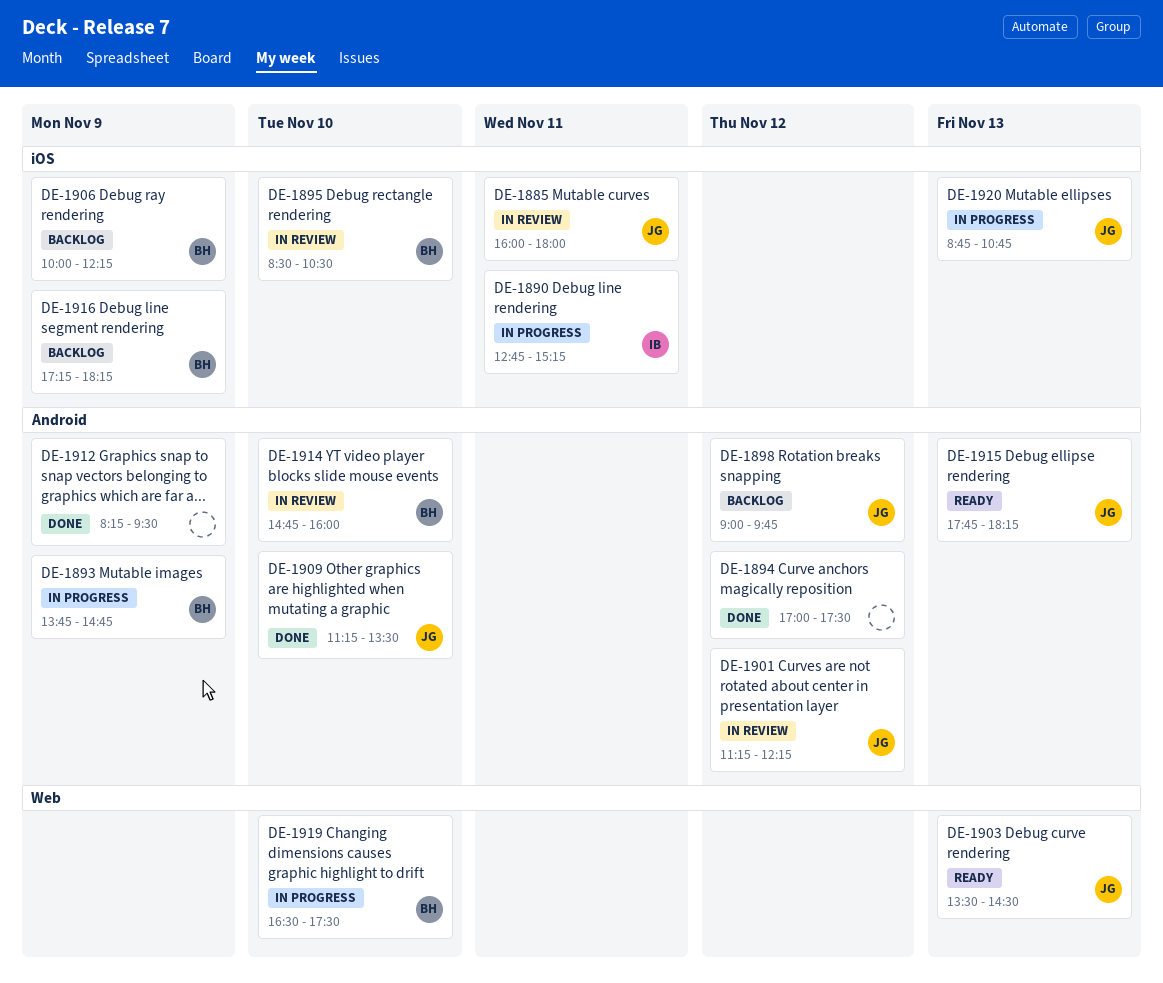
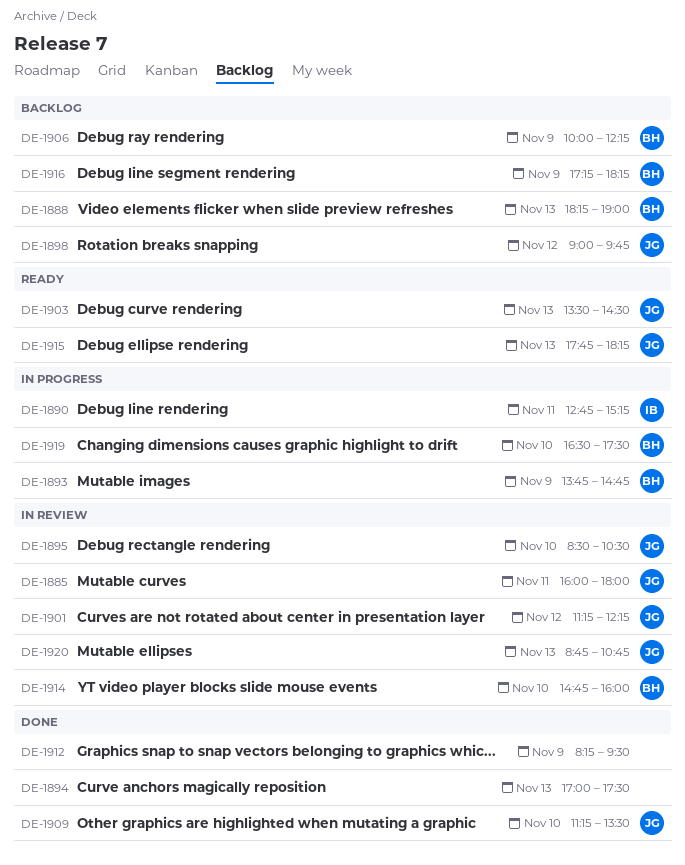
DE-1888: none -> present
DE-1894, day: Nov 12 -> Nov 13
DE-1895, owner: BH -> JG
DE-1920, status: In progress -> In review

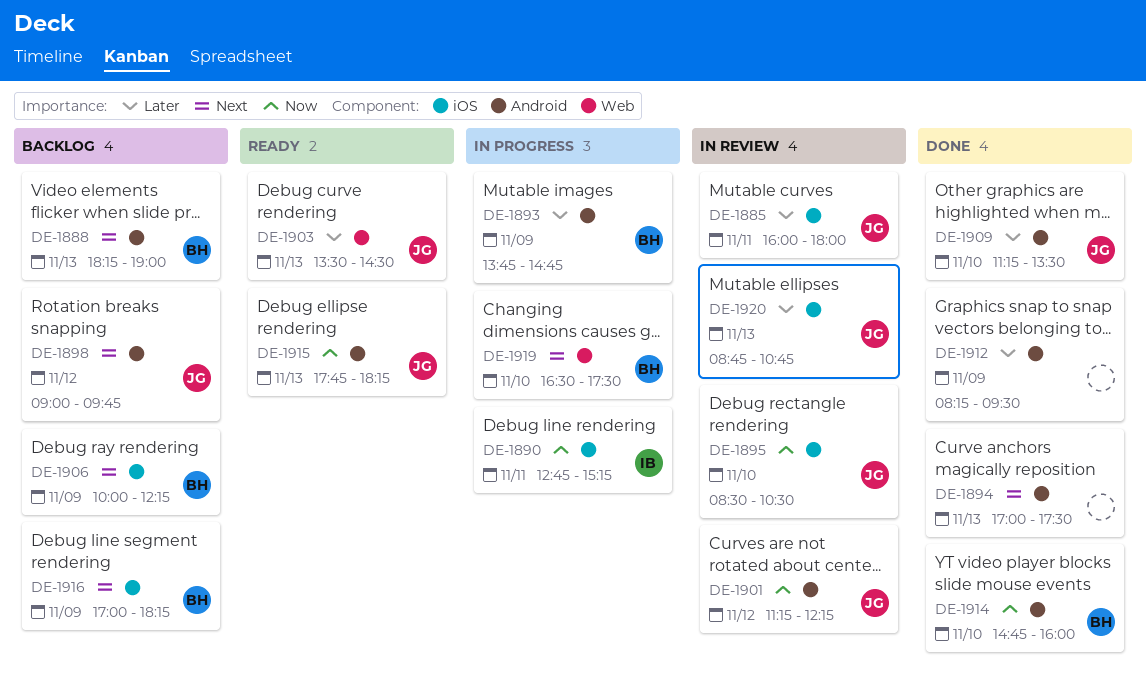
DE-1914, status: In review -> Done
DE-1916, begins: 17:15 -> 17:00

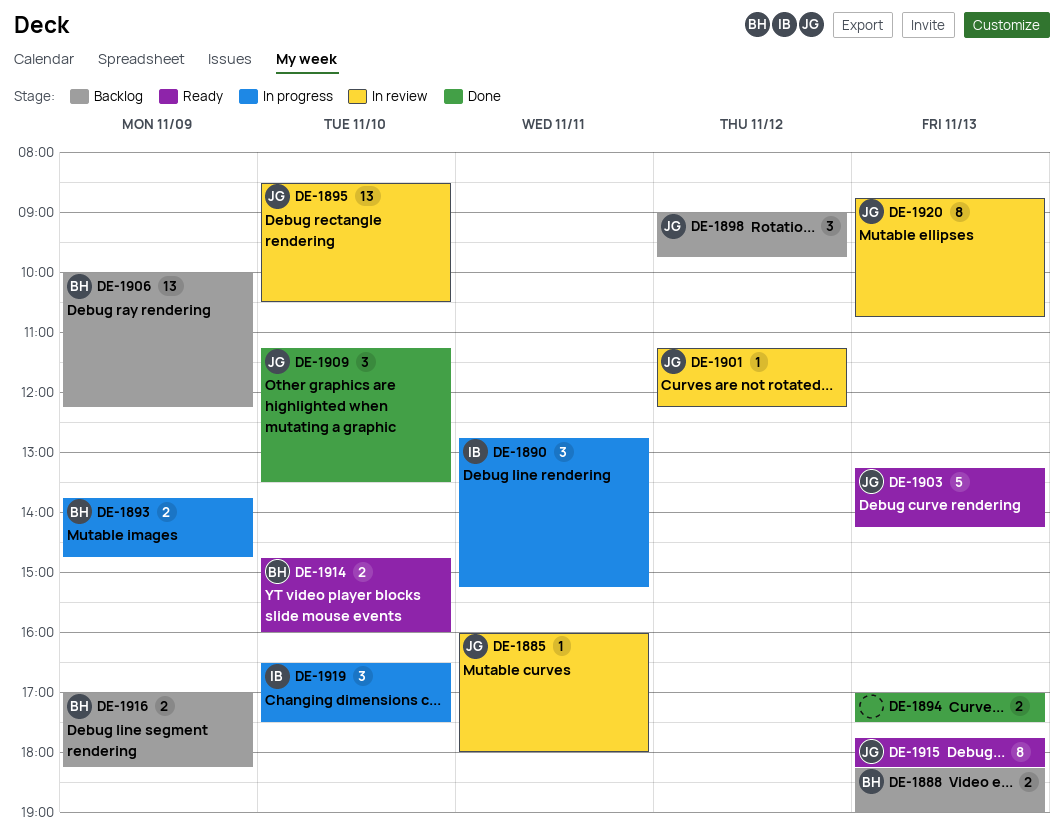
DE-1903, begins: 13:30 -> 13:15
DE-1903, ends: 14:30 -> 14:15
DE-1912: present -> none
DE-1914, status: Done -> Ready
DE-1919, owner: BH -> IB

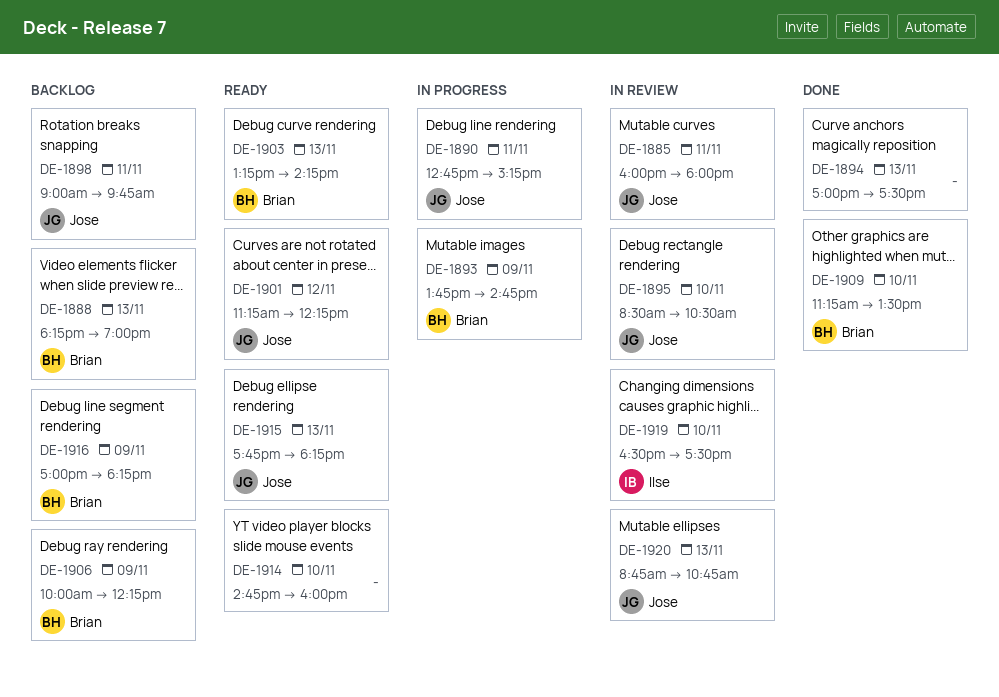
DE-1890, owner: Ilse -> Jose
DE-1898, day: Nov 12 -> Nov 11
DE-1901, status: In review -> Ready
DE-1903, owner: Jose -> Brian
DE-1909, owner: Jose -> Brian
DE-1914, owner: Brian -> none
DE-1919, status: In progress -> In review

